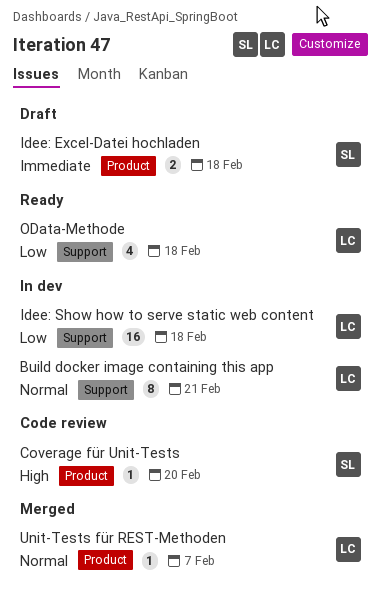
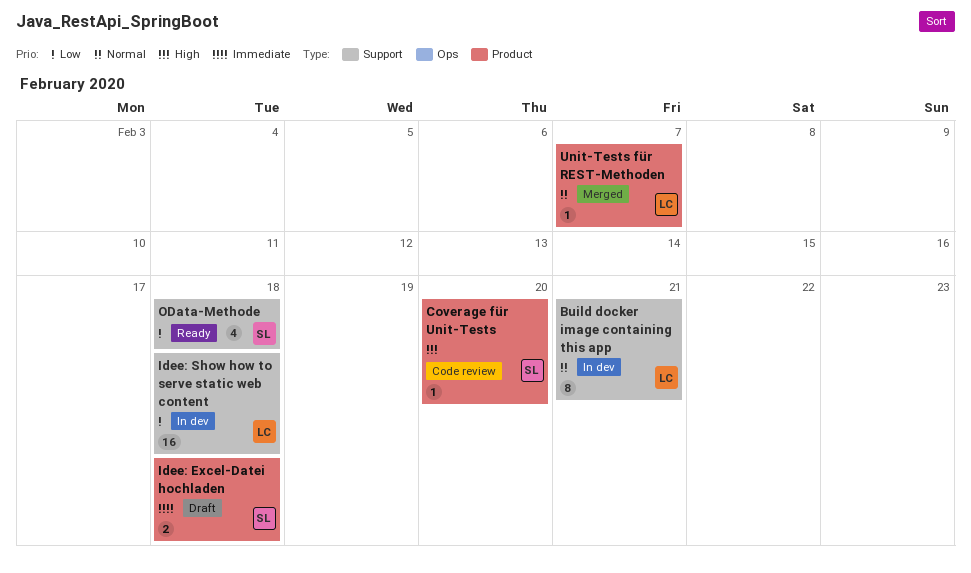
OData-Methode, owner: LC -> SL

